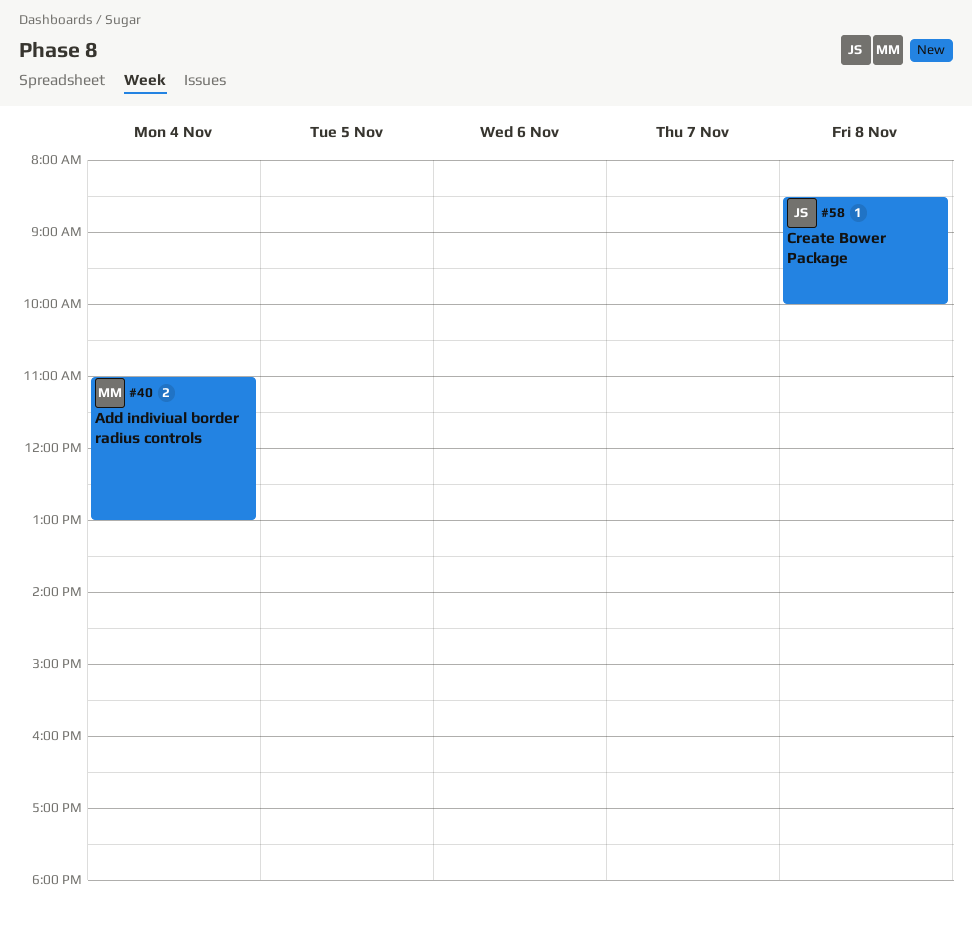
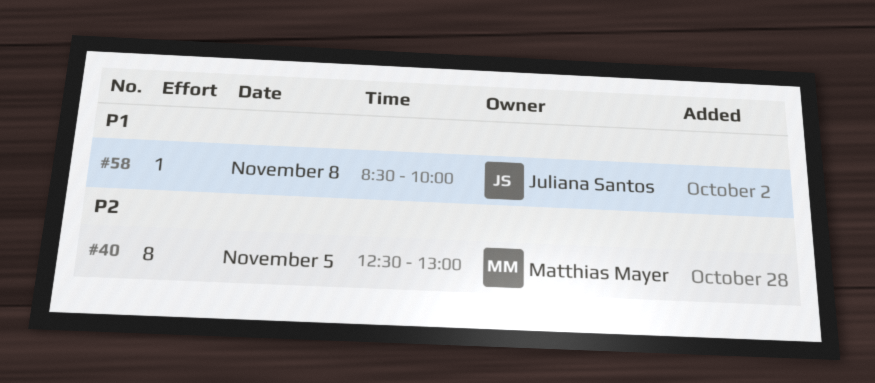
#40, estimate: 2 -> 8
#40, day: Nov 4 -> Nov 5
#40, begins: 11:00 -> 12:30

